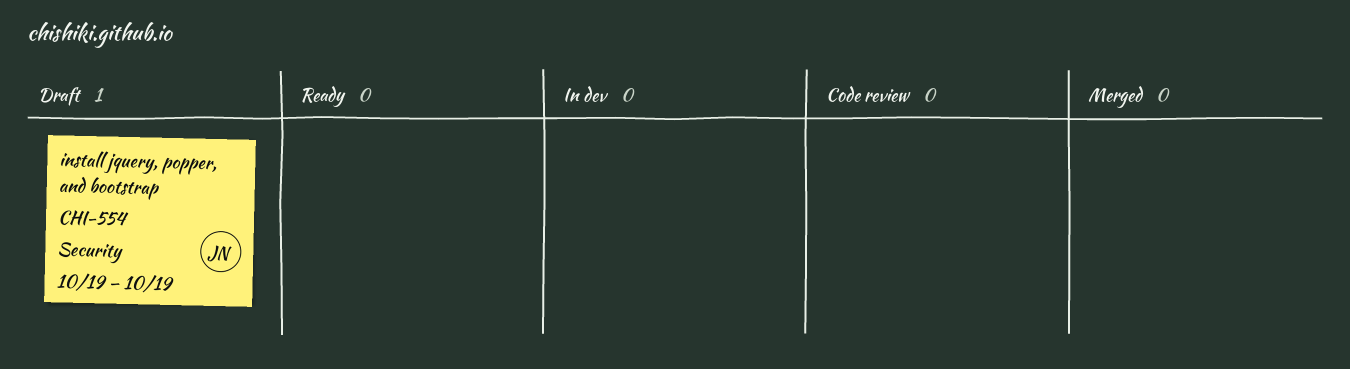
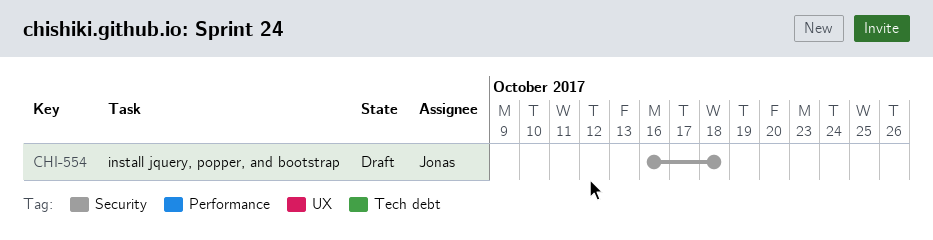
CHI-554, start: Oct 19 -> Oct 16
CHI-554, due: Oct 19 -> Oct 18

